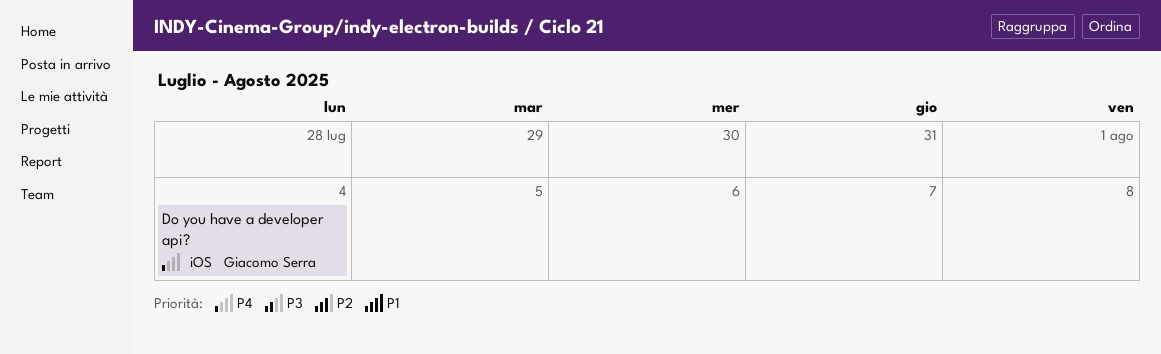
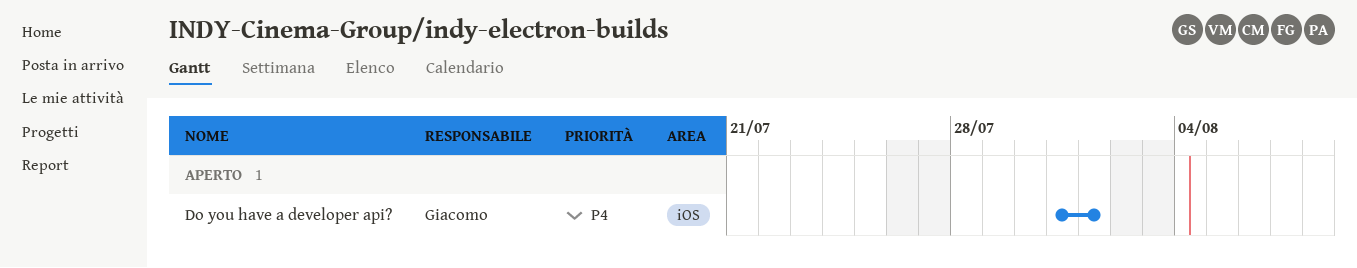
Do you have a developer api?, due: Aug 4 -> Aug 1

